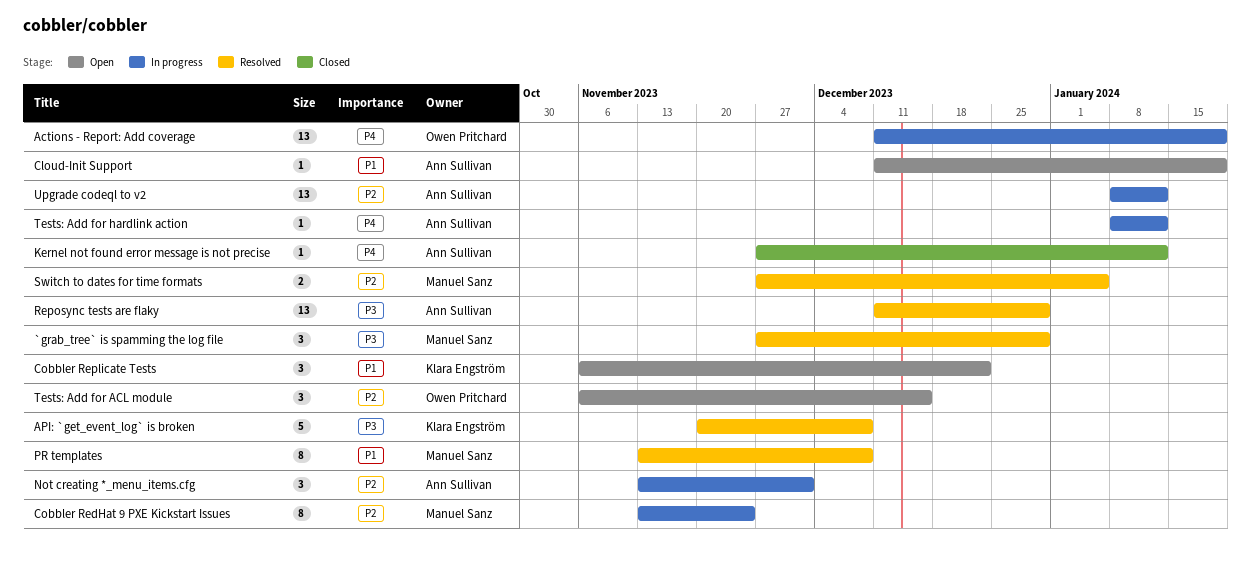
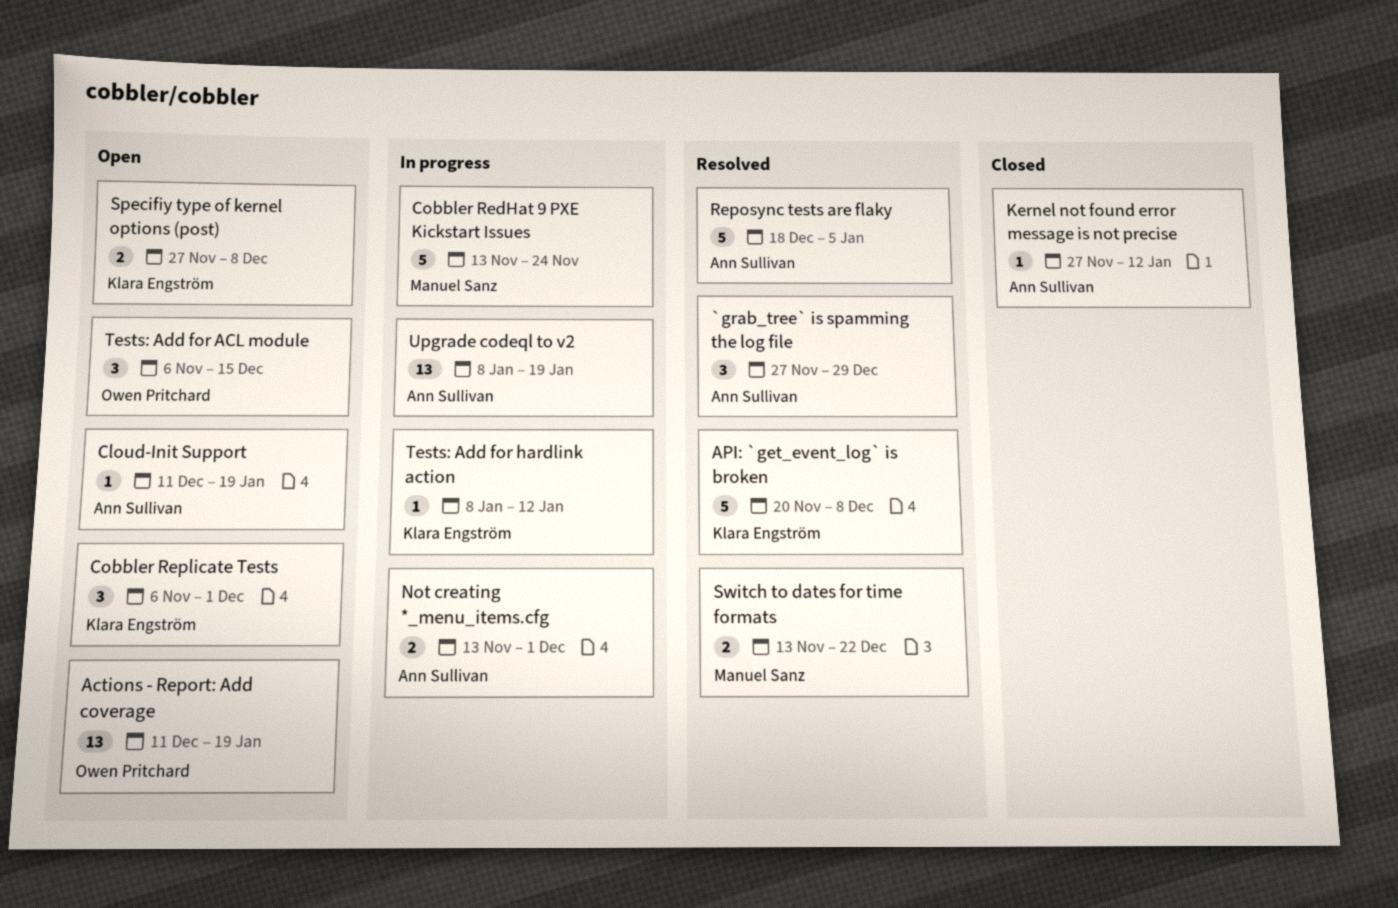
`grab_tree` is spamming the log file, owner: Manuel Sanz -> Ann Sullivan
Actions - Report: Add coverage, status: In progress -> Open
Cobbler RedHat 9 PXE Kickstart Issues, estimate: 8 -> 5
Cobbler Replicate Tests, due: Dec 22 -> Dec 1
Not creating *_menu_items.cfg, estimate: 3 -> 2
PR templates: present -> none
Reposync tests are flaky, estimate: 13 -> 5
Reposync tests are flaky, start: Dec 11 -> Dec 18
Reposync tests are flaky, due: Dec 29 -> Jan 5
Specifiy type of kernel options (post): none -> present
Switch to dates for time formats, start: Nov 27 -> Nov 13
Switch to dates for time formats, due: Jan 5 -> Dec 22
Tests: Add for hardlink action, owner: Ann Sullivan -> Klara Engström
Upgrade codeql to v2, due: Jan 12 -> Jan 19

